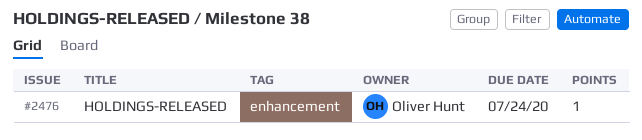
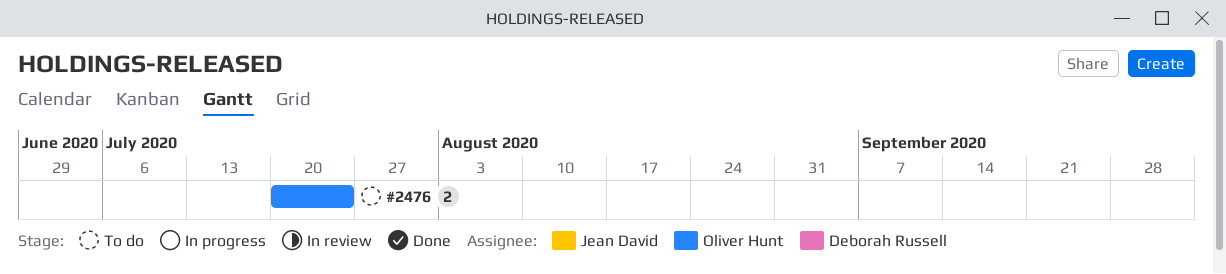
#2476, estimate: 1 -> 2

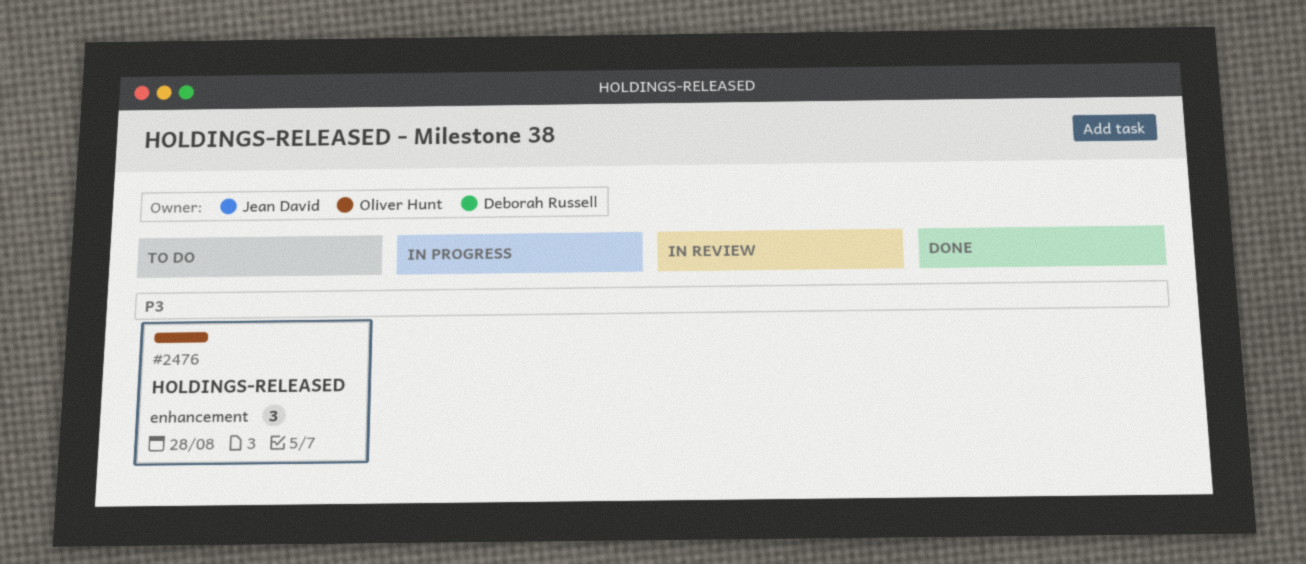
#2476, estimate: 2 -> 3
#2476, due: Jul 24 -> Aug 28

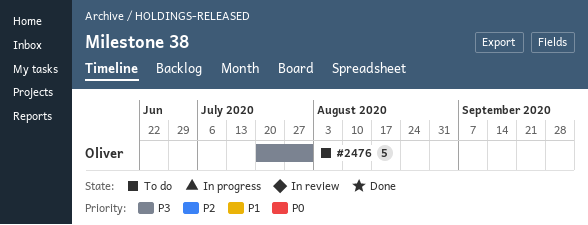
#2476, estimate: 3 -> 5
#2476, due: Aug 28 -> Jul 31

